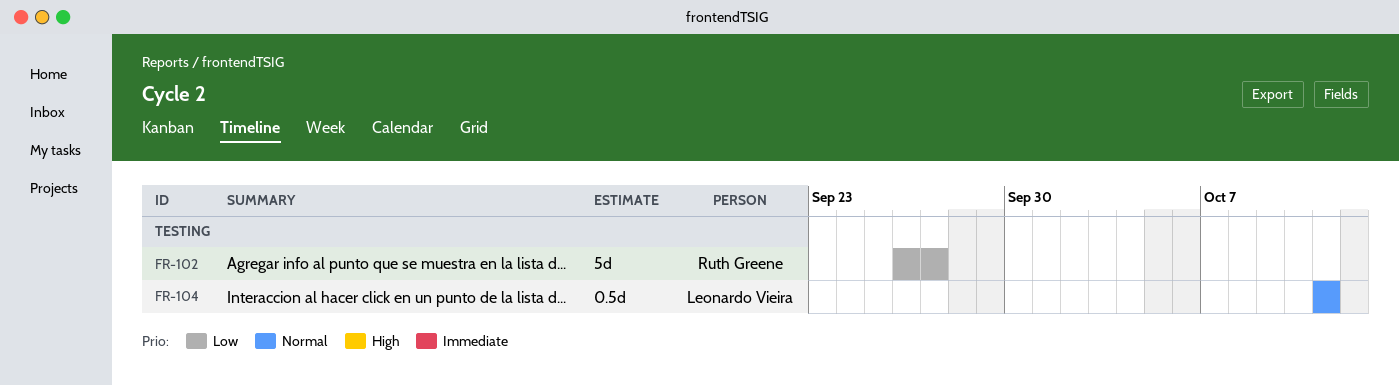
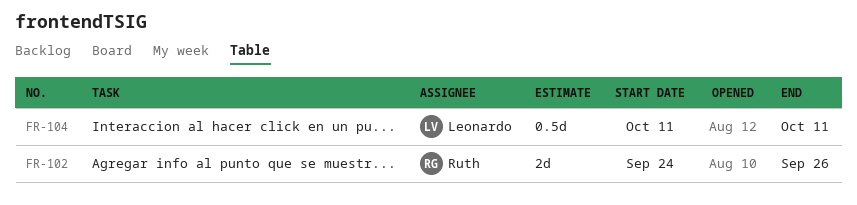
FR-102, estimate: 5d -> 2d
FR-102, start: Sep 26 -> Sep 24
FR-102, due: Sep 27 -> Sep 26

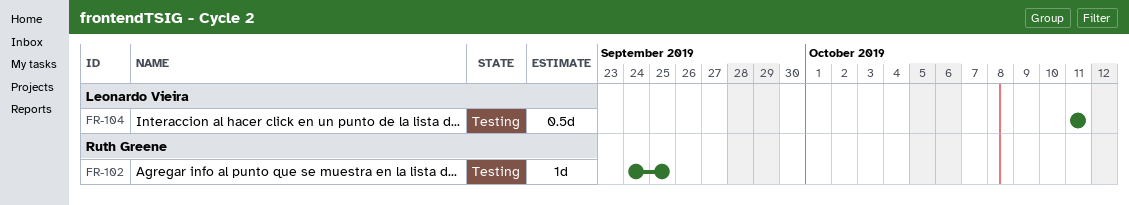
FR-102, estimate: 2d -> 1d
FR-102, due: Sep 26 -> Sep 25

